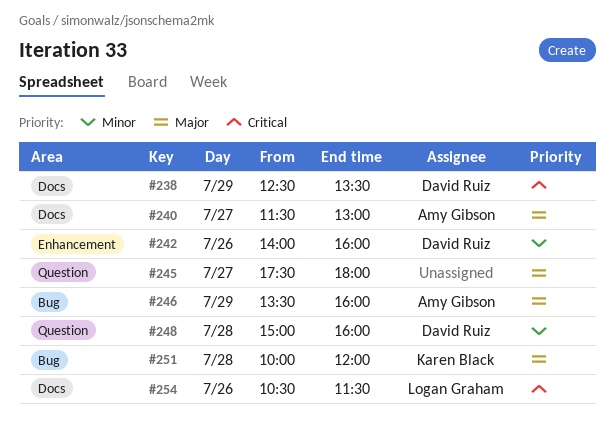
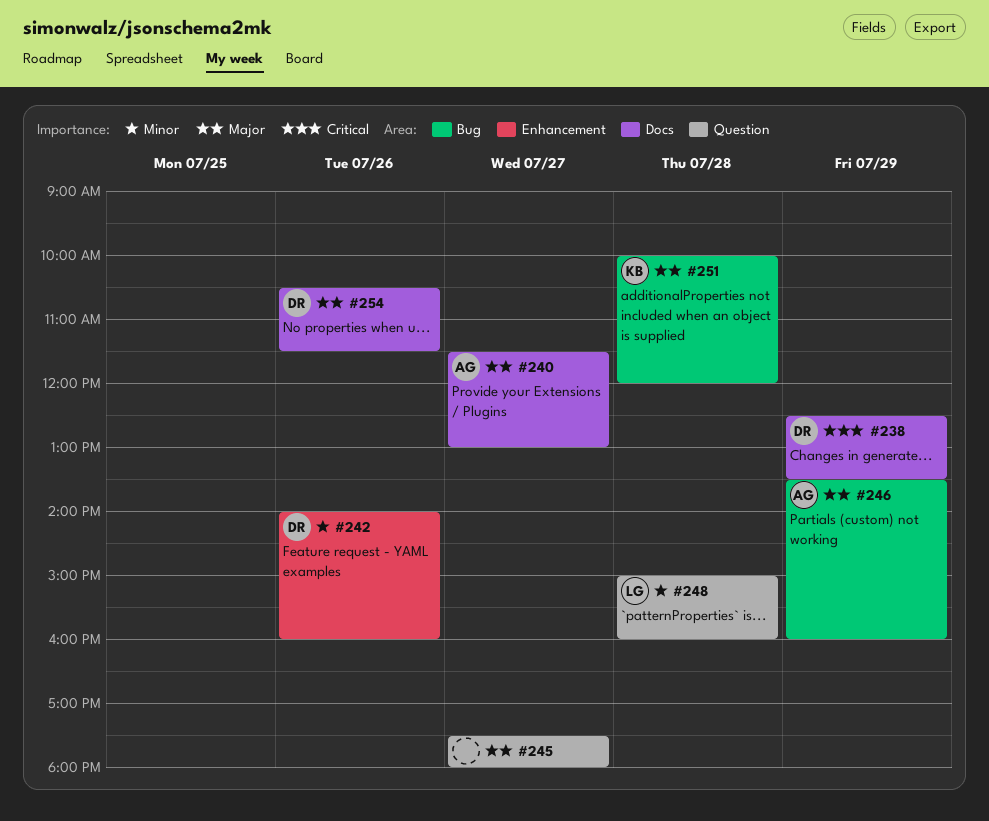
#248, owner: David Ruiz -> Logan Graham
#254, owner: Logan Graham -> David Ruiz
#254, priority: Critical -> Major

